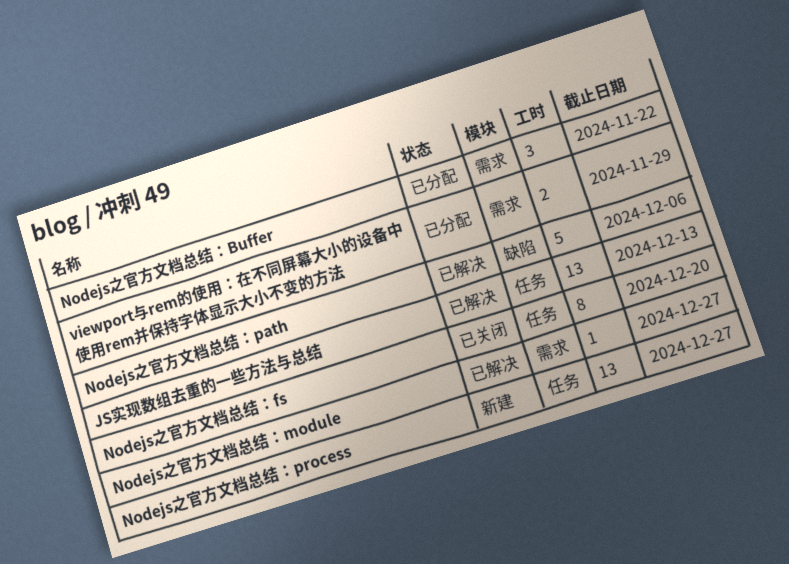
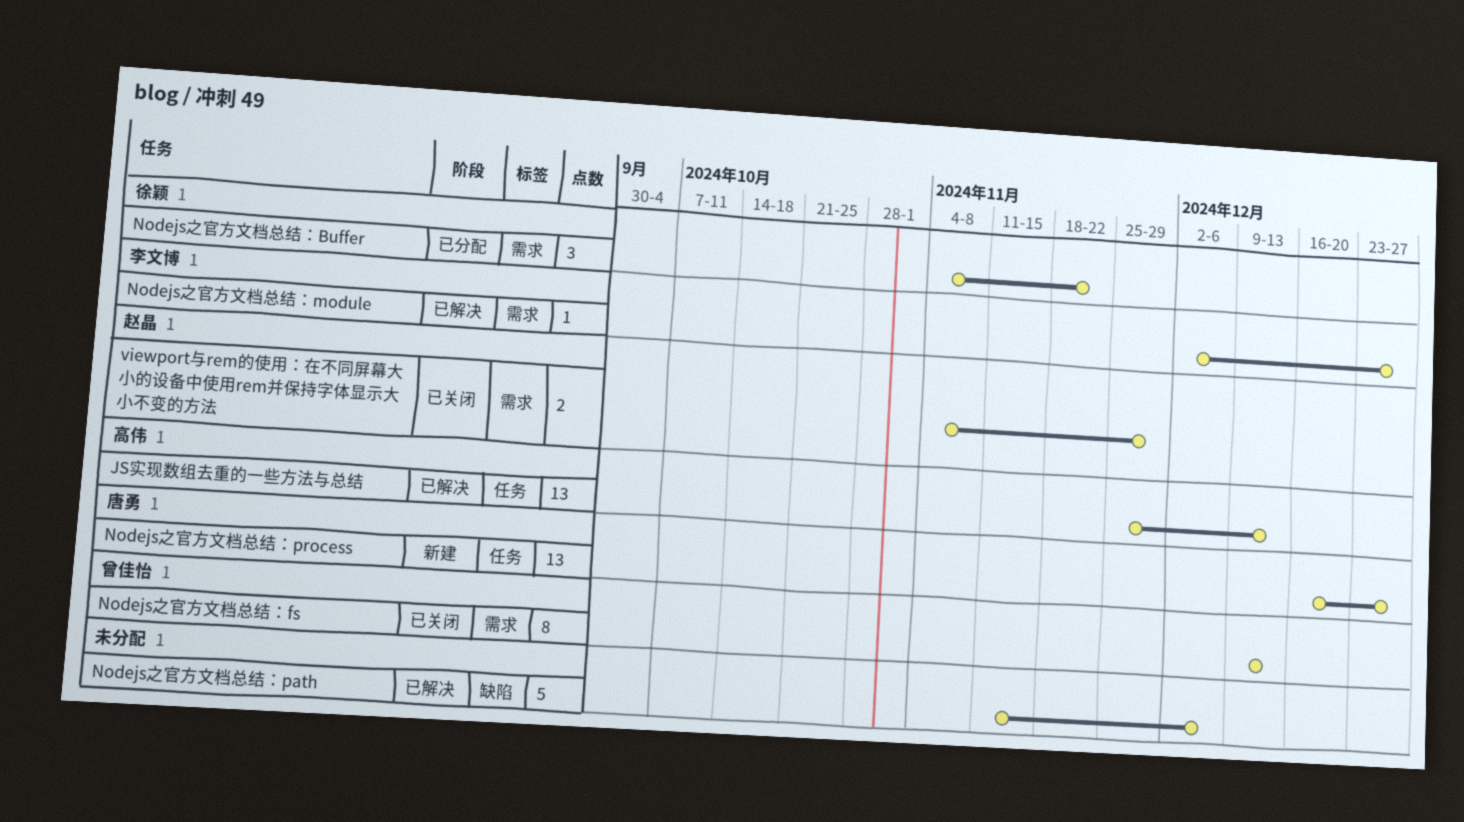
Nodejs之官方文档总结：fs, label: 任务 -> 需求
Nodejs之官方文档总结：fs, due: Dec 20 -> Dec 13
viewport与rem的使用：在不同屏幕大小的设备中使用rem并保持字体显示大小不变的方法, status: 已分配 -> 已关闭

